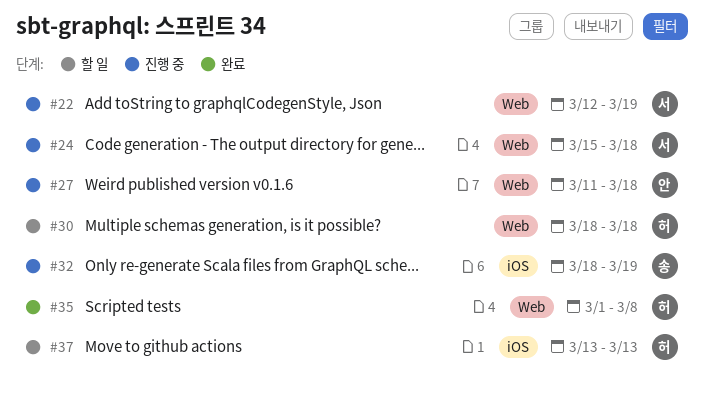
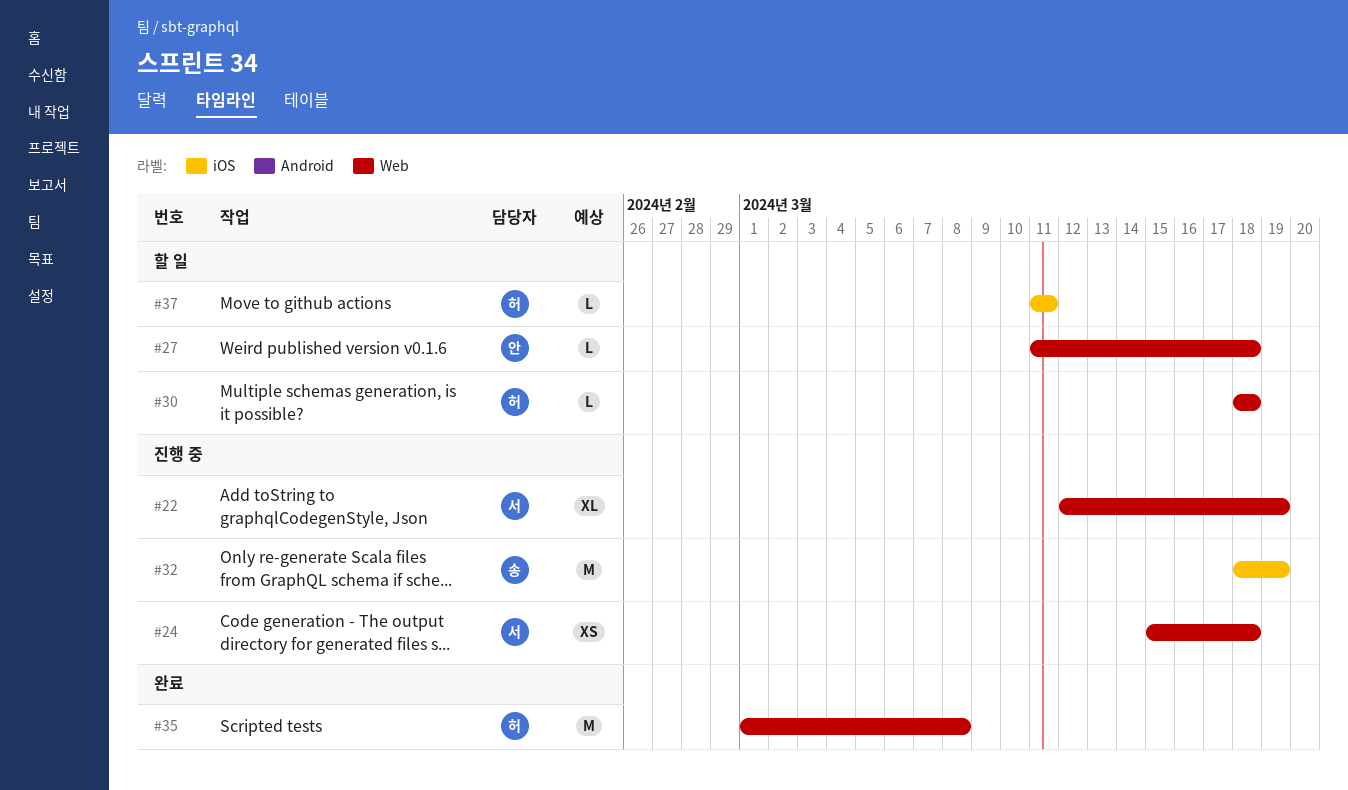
#27, status: 진행 중 -> 할 일
#37, start: Mar 13 -> Mar 11
#37, due: Mar 13 -> Mar 11

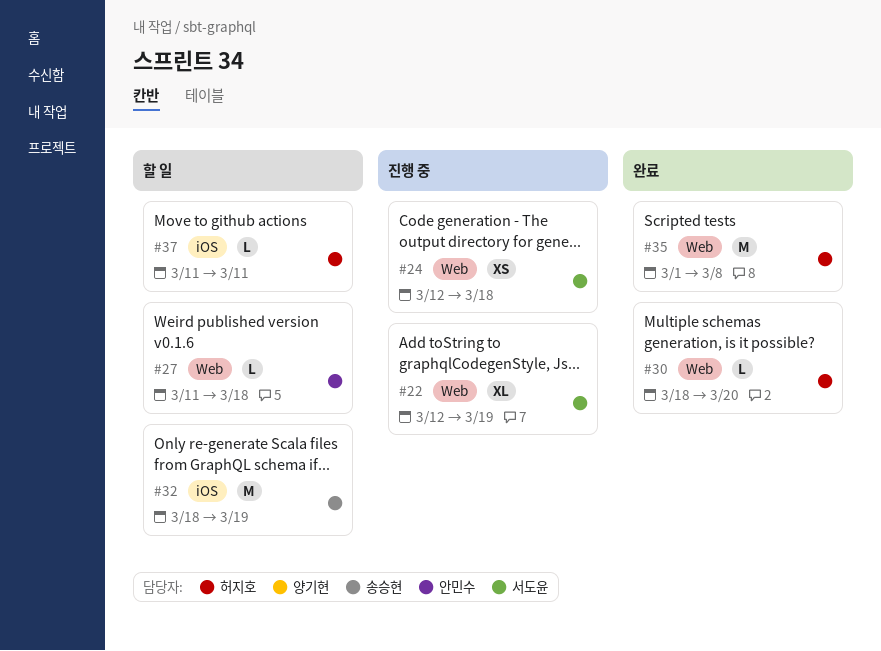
#24, start: Mar 15 -> Mar 12
#30, status: 할 일 -> 완료
#30, due: Mar 18 -> Mar 20
#32, status: 진행 중 -> 할 일

